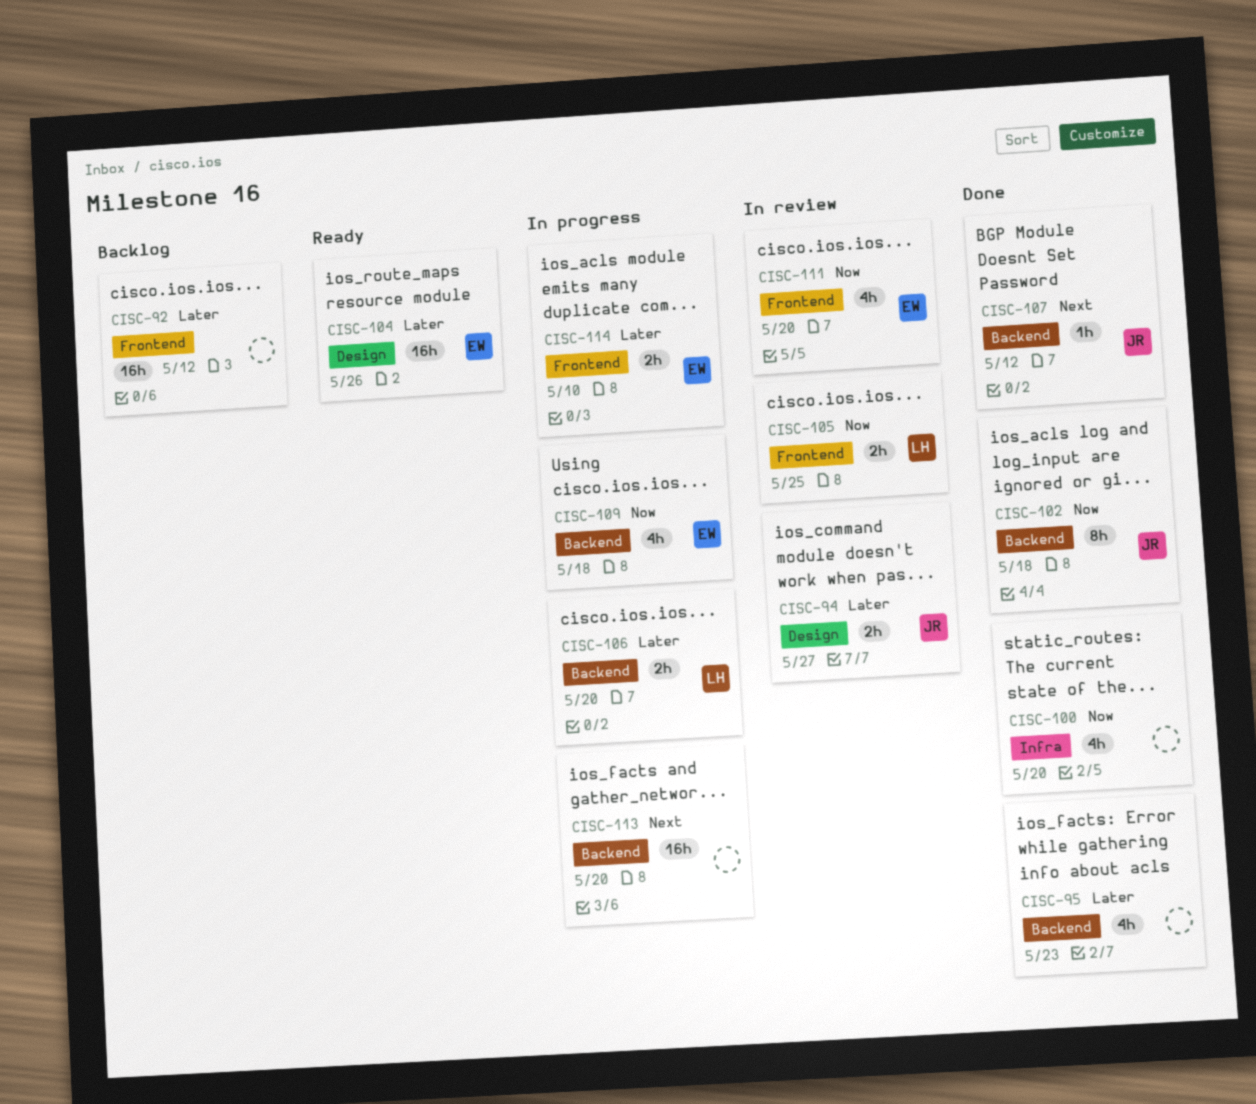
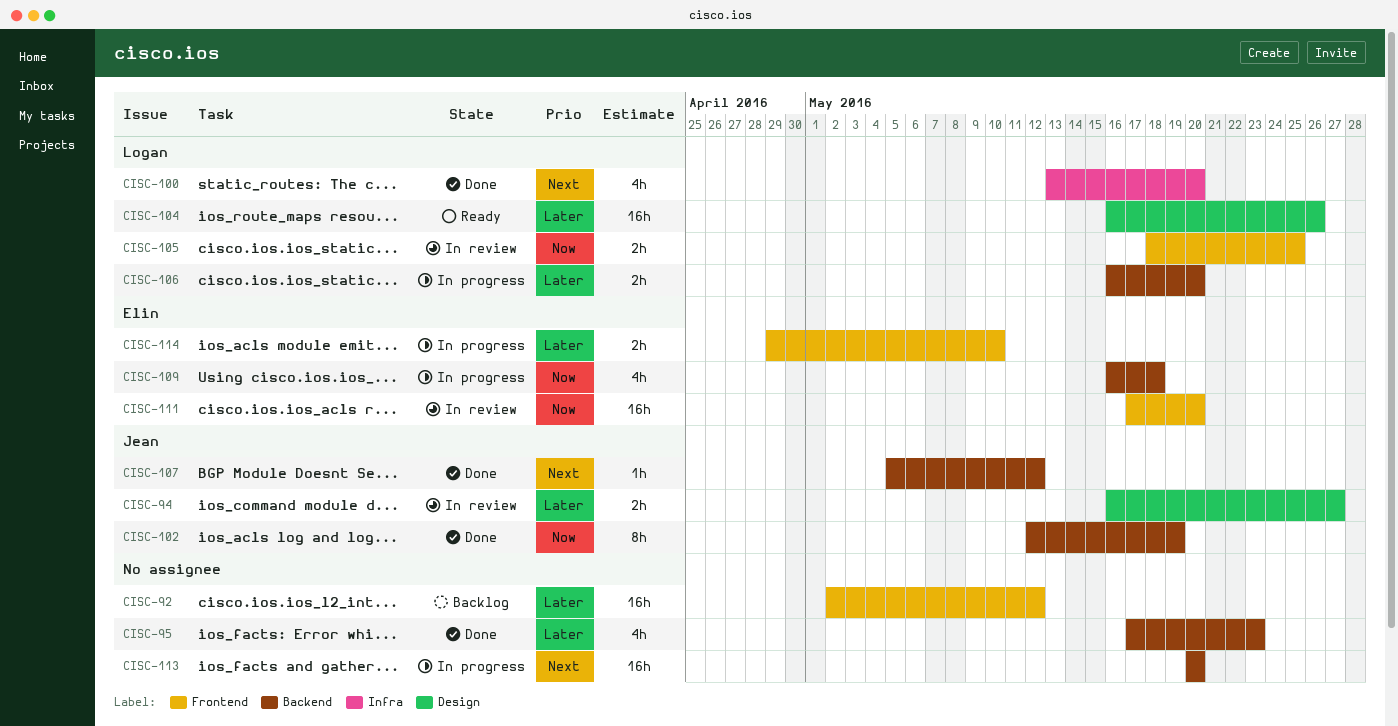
CISC-100, owner: none -> Logan
CISC-100, priority: Now -> Next
CISC-102, due: May 18 -> May 19
CISC-104, owner: Elin -> Logan
CISC-111, estimate: 4h -> 16h

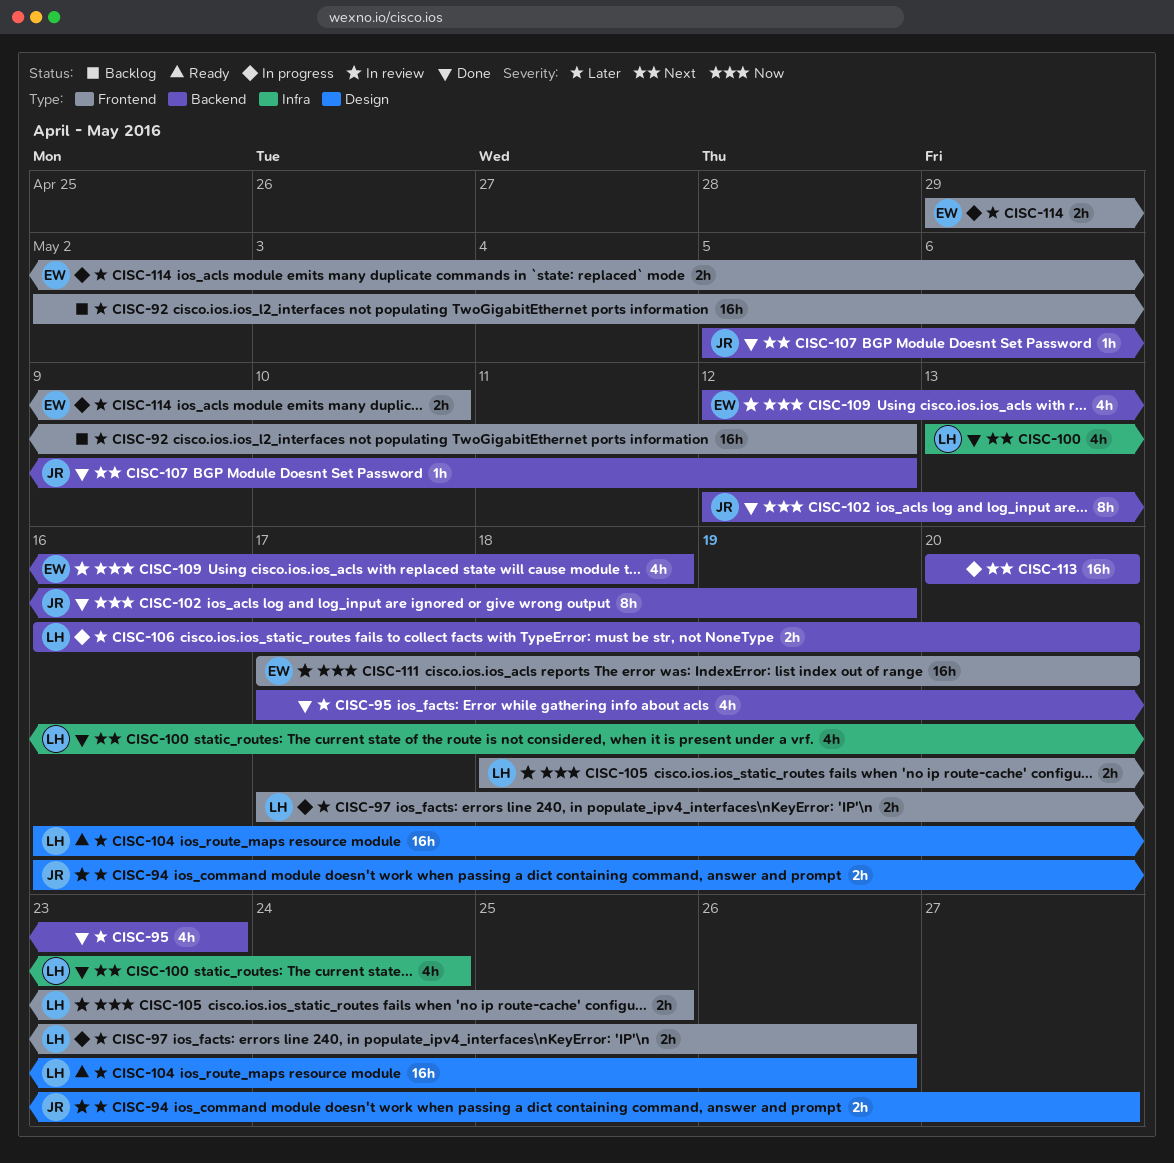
CISC-97: none -> present
CISC-100, due: May 20 -> May 24
CISC-109, status: In progress -> In review
CISC-109, start: May 16 -> May 12

